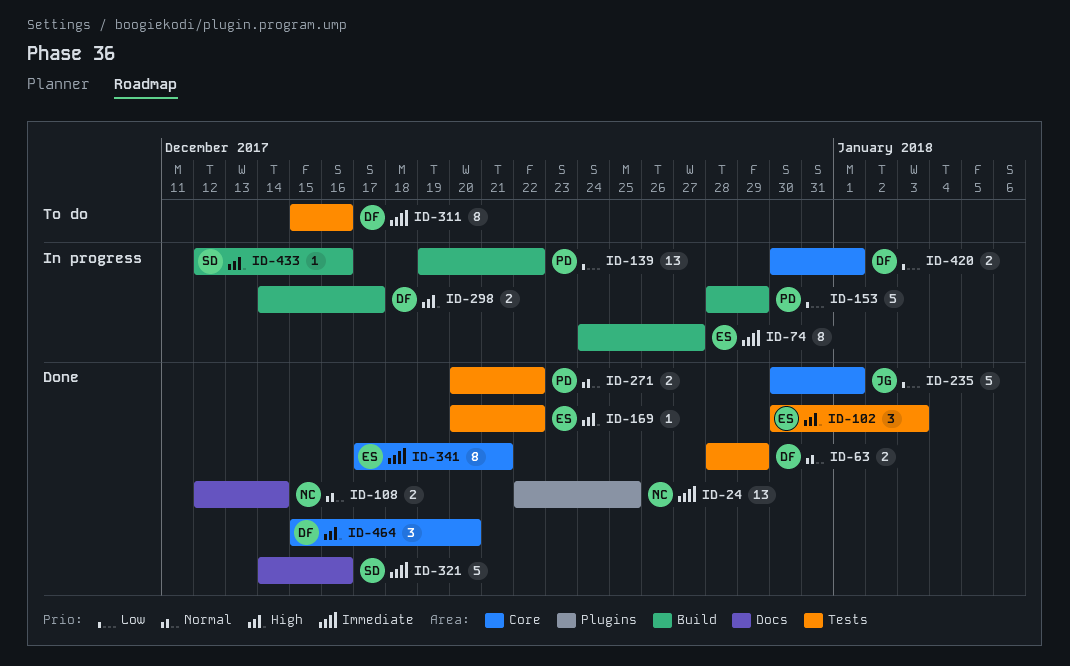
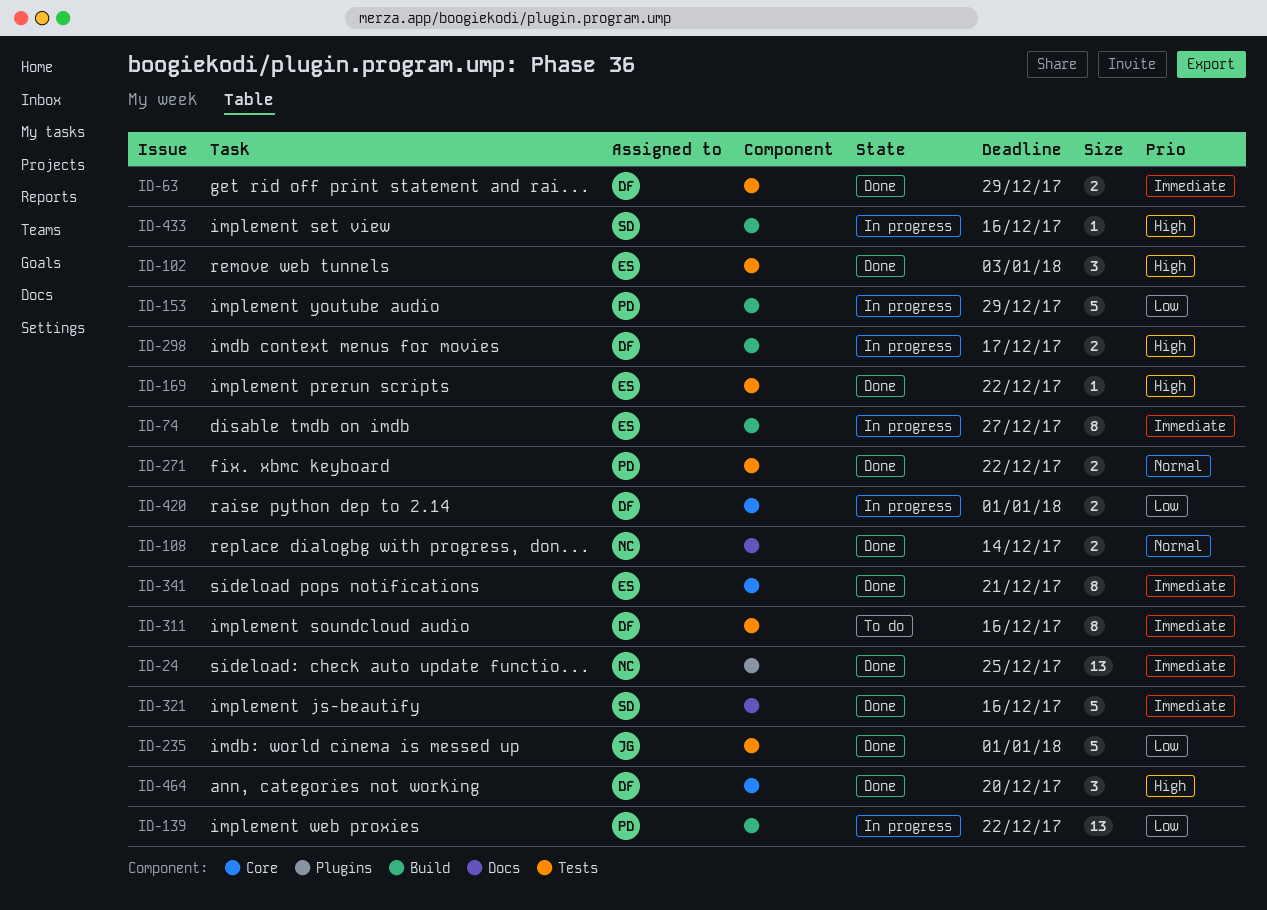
ID-63, priority: Normal -> Immediate
ID-235, label: Core -> Tests

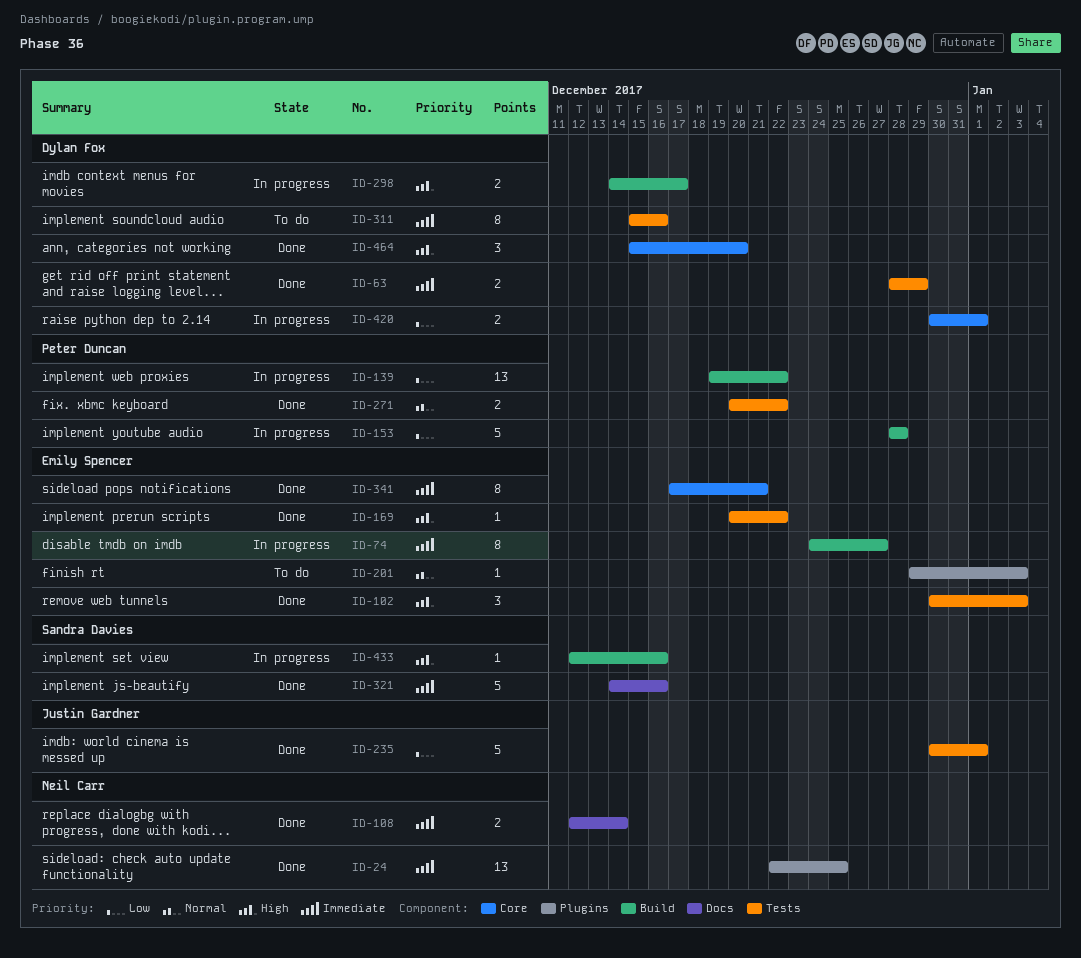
ID-108, priority: Normal -> Immediate
ID-153, due: Dec 29 -> Dec 28
ID-201: none -> present

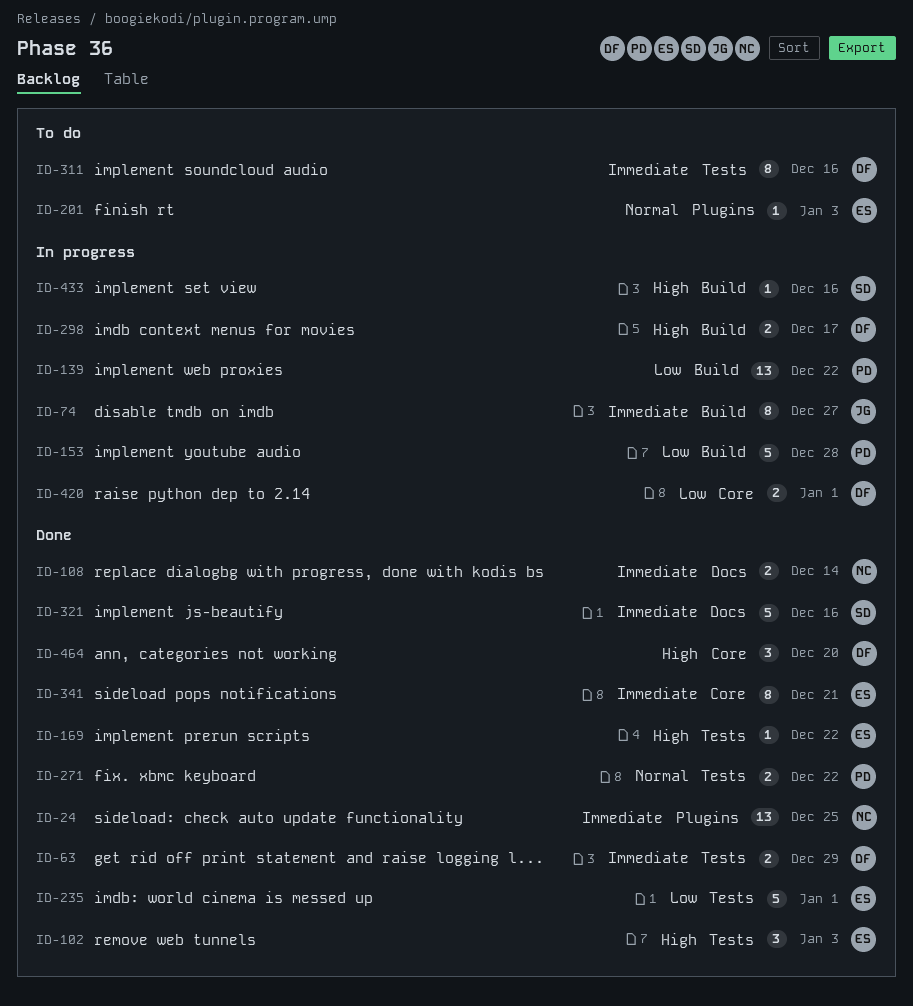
ID-74, owner: Emily Spencer -> Justin Gardner
ID-235, owner: Justin Gardner -> Emily Spencer

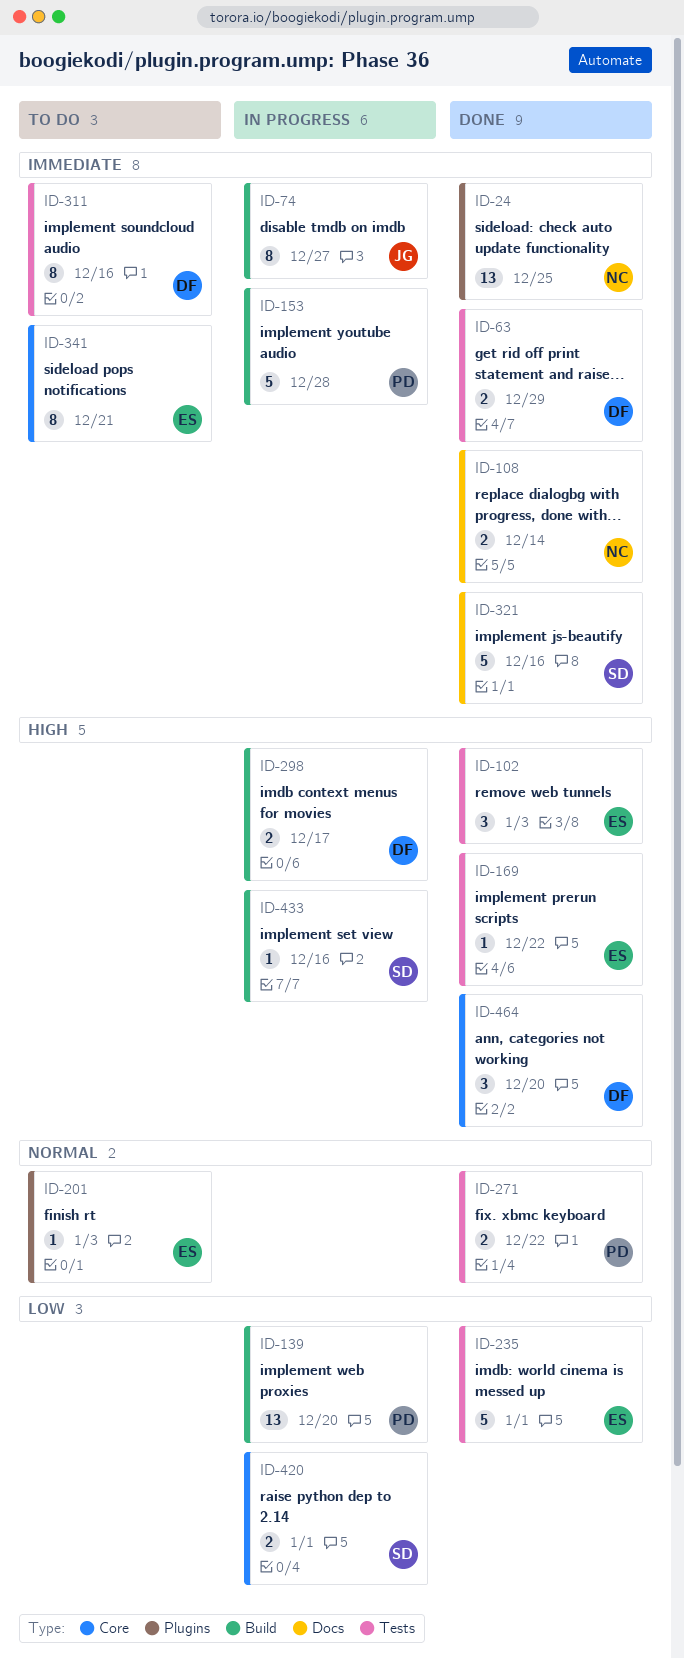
ID-139, due: Dec 22 -> Dec 20
ID-153, priority: Low -> Immediate
ID-341, status: Done -> To do
ID-420, owner: DF -> SD

